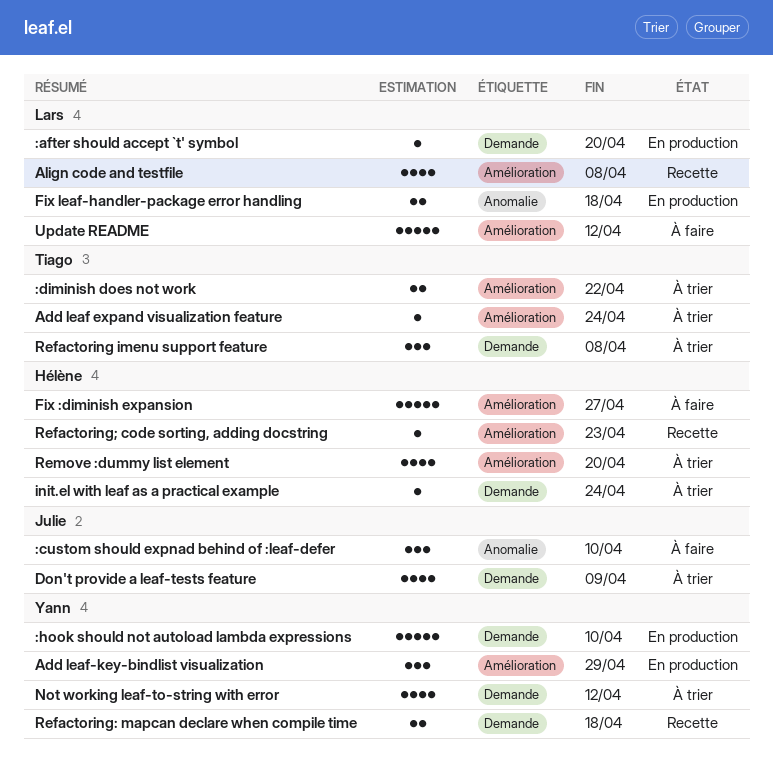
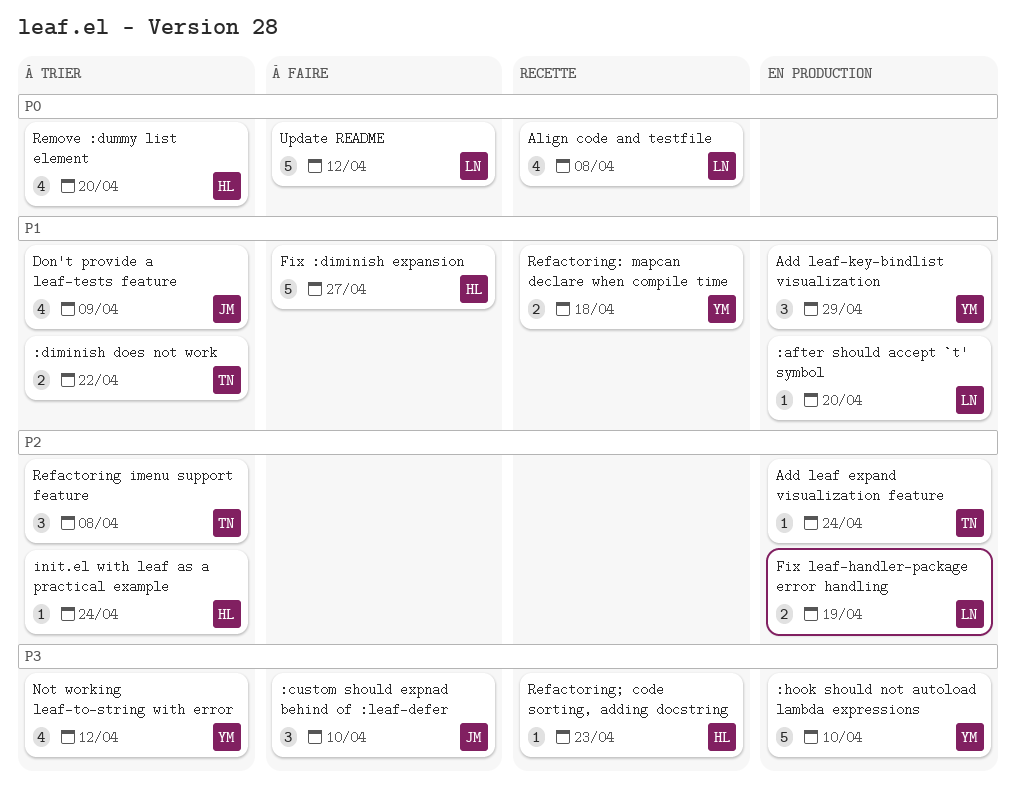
Add leaf expand visualization feature, status: À trier -> En production
Fix leaf-handler-package error handling, due: Apr 18 -> Apr 19

